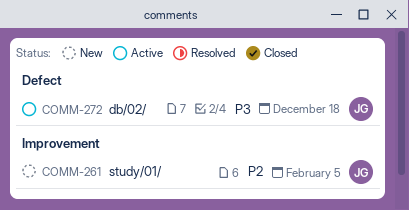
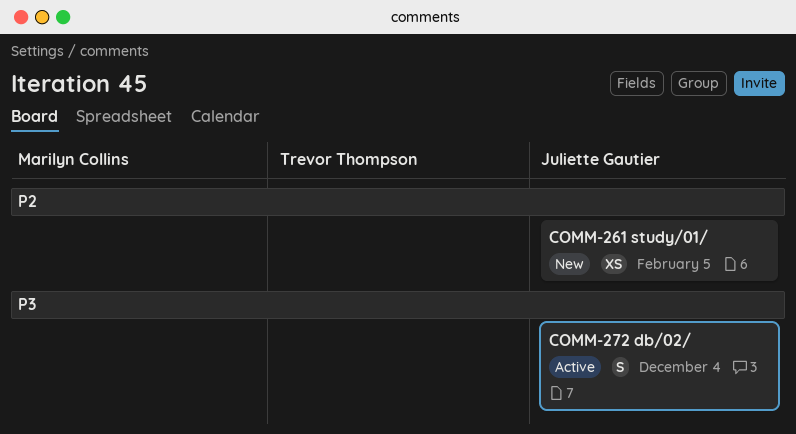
COMM-272, due: Dec 18 -> Dec 4

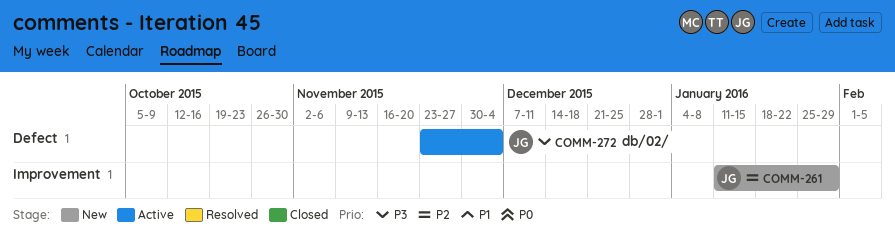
COMM-261, due: Feb 5 -> Jan 29

